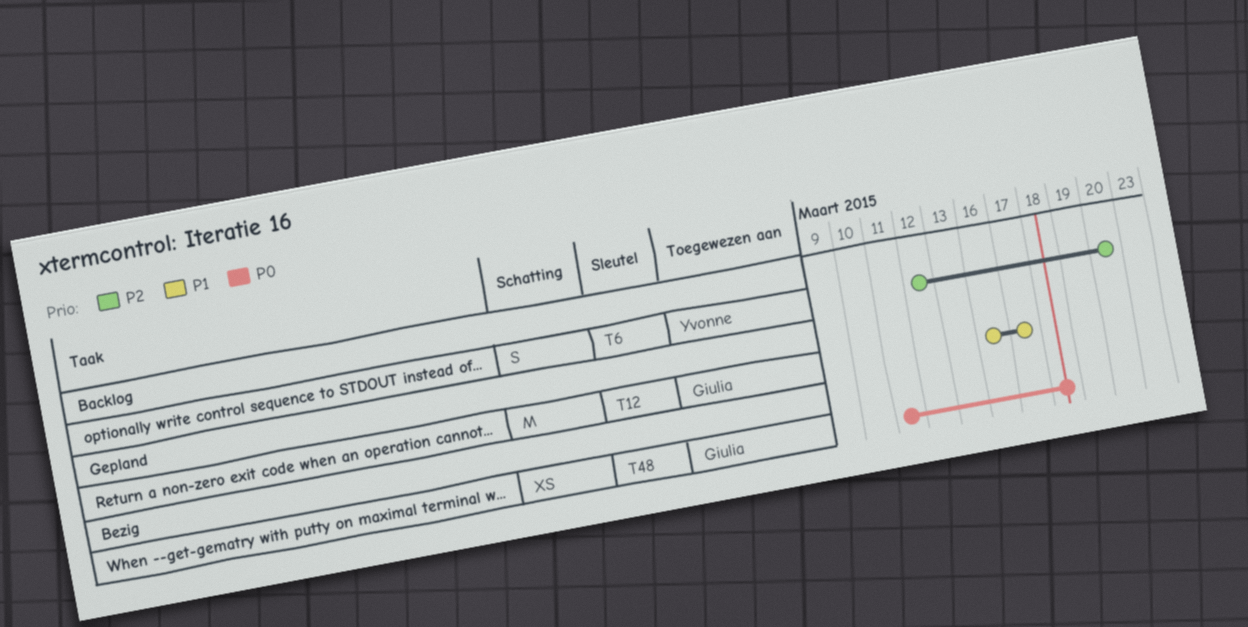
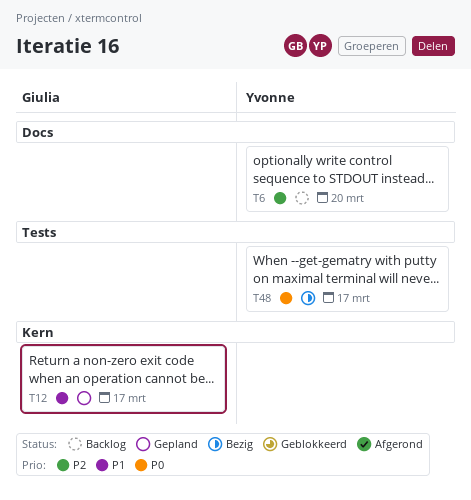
T48, owner: Giulia -> Yvonne
T48, due: Mar 18 -> Mar 17

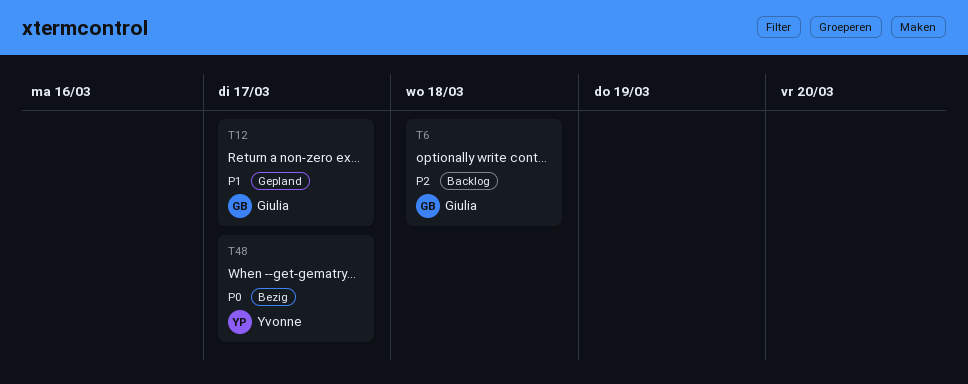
T6, owner: Yvonne -> Giulia
T6, due: Mar 20 -> Mar 18

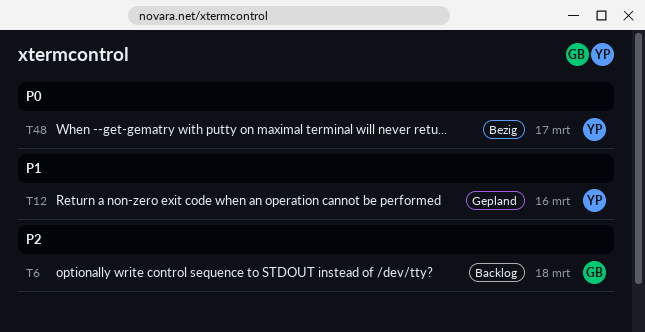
T12, owner: Giulia -> Yvonne
T12, due: Mar 17 -> Mar 16

